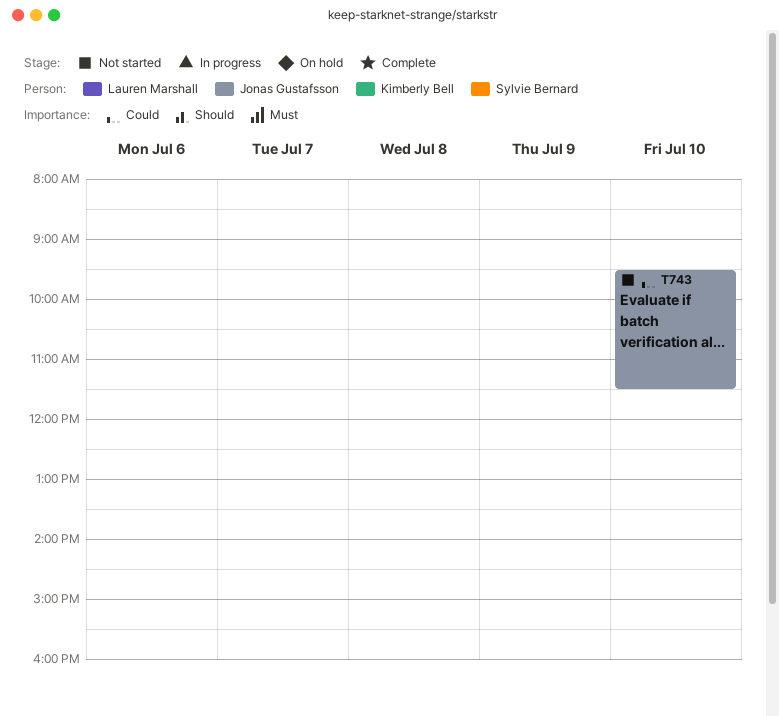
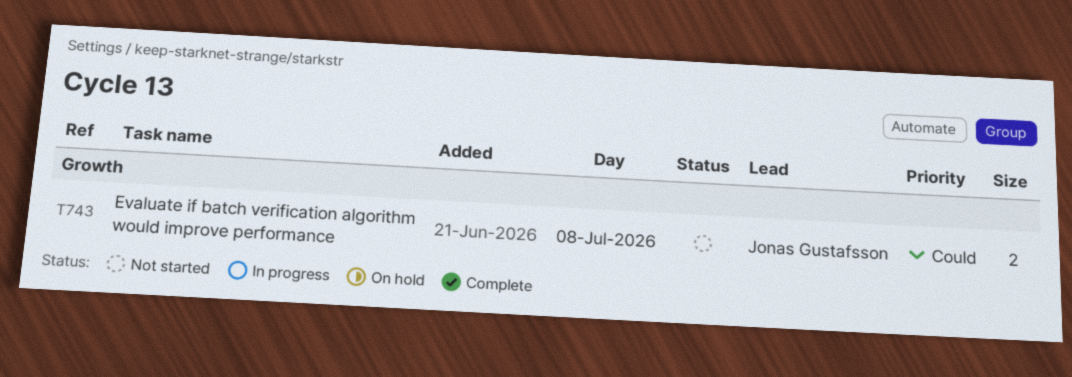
T743, day: Jul 10 -> Jul 8

